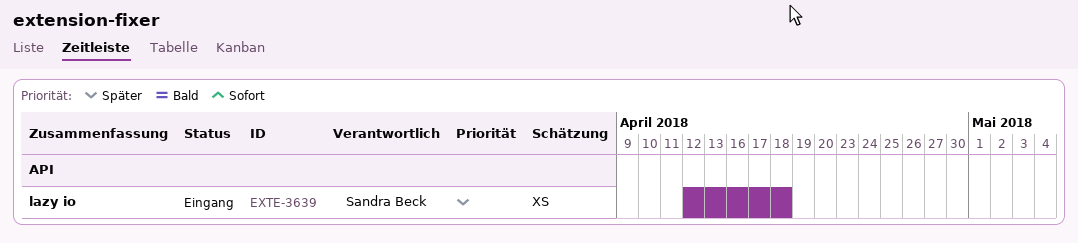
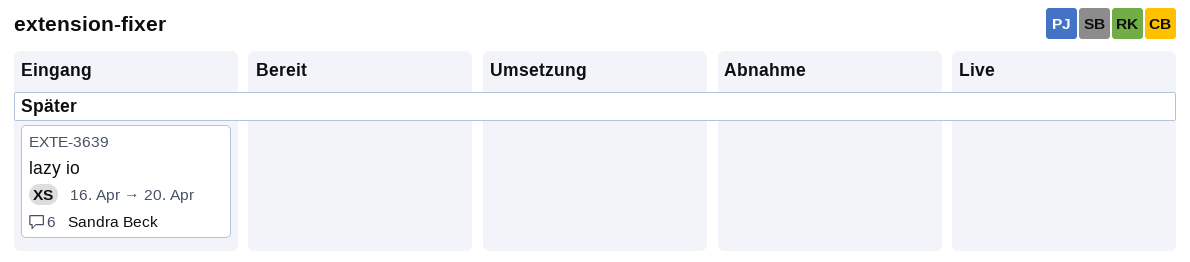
EXTE-3639, start: Apr 12 -> Apr 16
EXTE-3639, due: Apr 18 -> Apr 20

